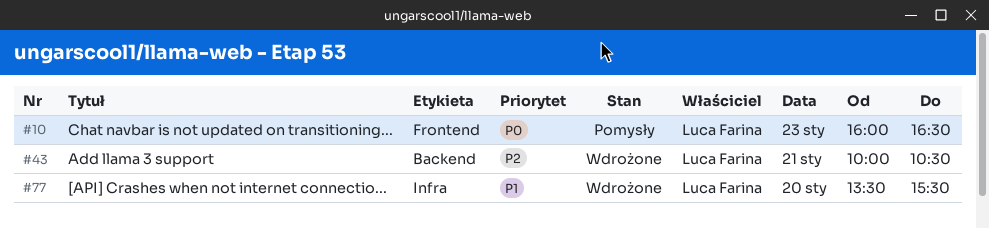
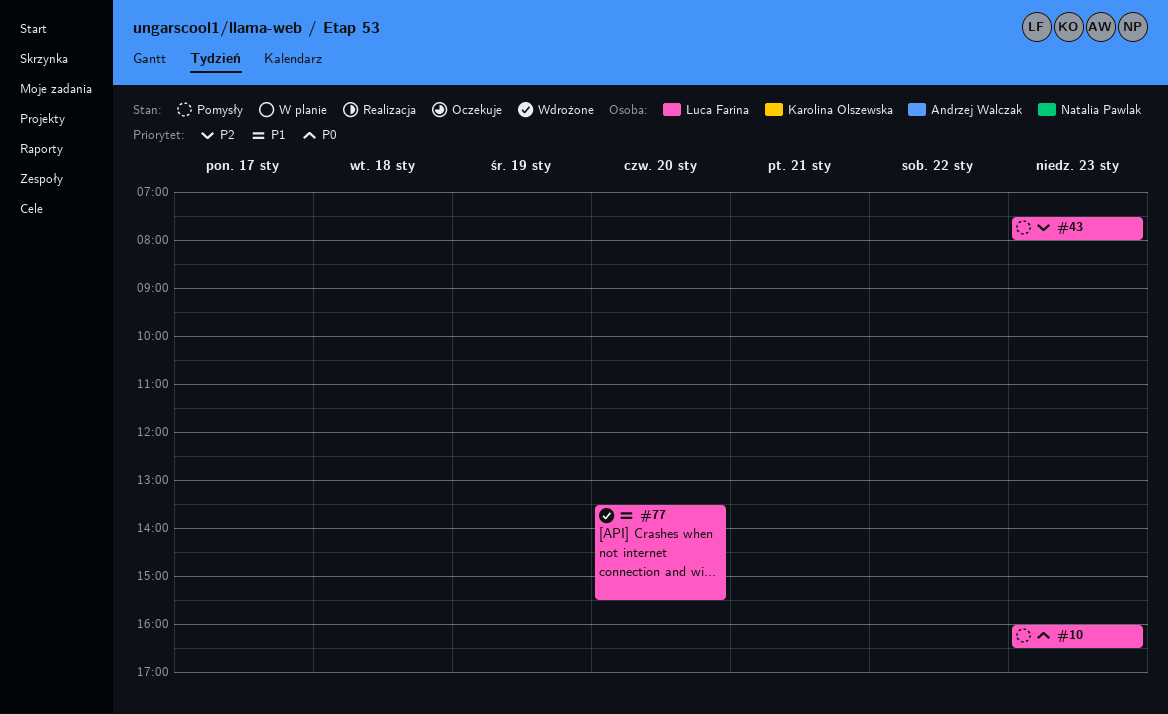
#43, status: Wdrożone -> Pomysły
#43, day: Jan 21 -> Jan 23
#43, begins: 10:00 -> 07:30
#43, ends: 10:30 -> 08:00

